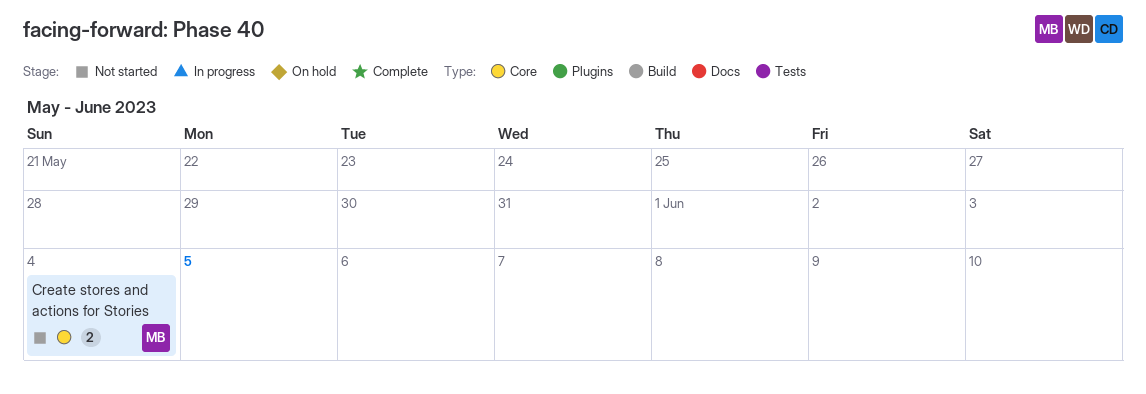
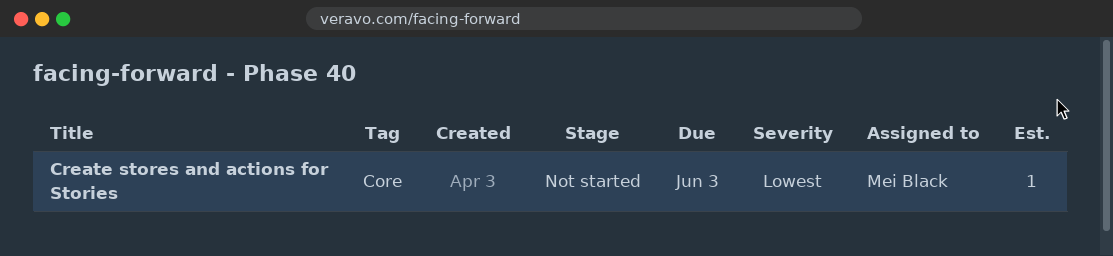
Create stores and actions for Stories, estimate: 2 -> 1
Create stores and actions for Stories, due: Jun 4 -> Jun 3

